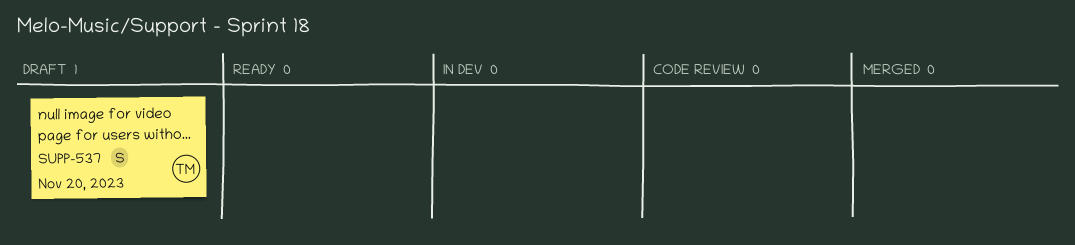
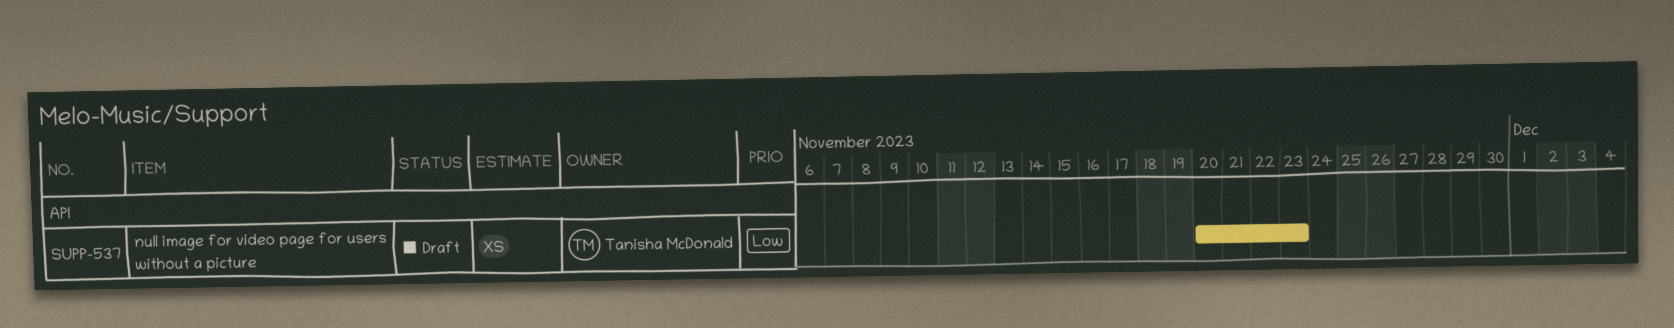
SUPP-537, estimate: S -> XS
SUPP-537, due: Nov 20 -> Nov 23

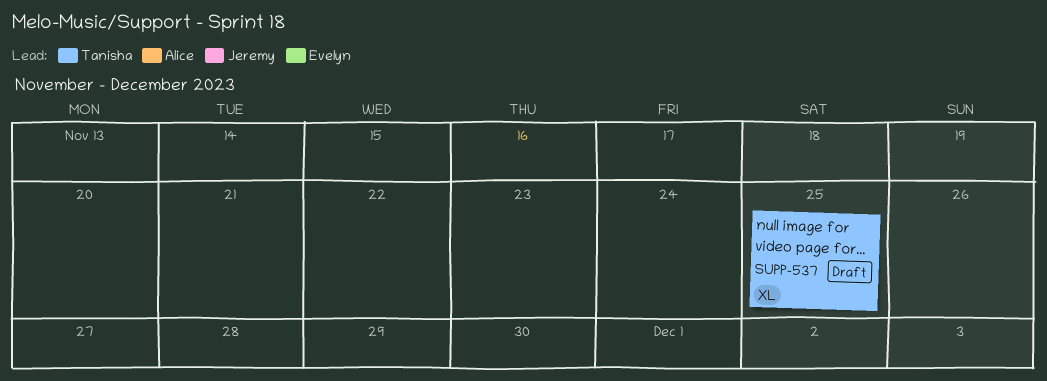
SUPP-537, estimate: XS -> XL
SUPP-537, due: Nov 23 -> Nov 25

